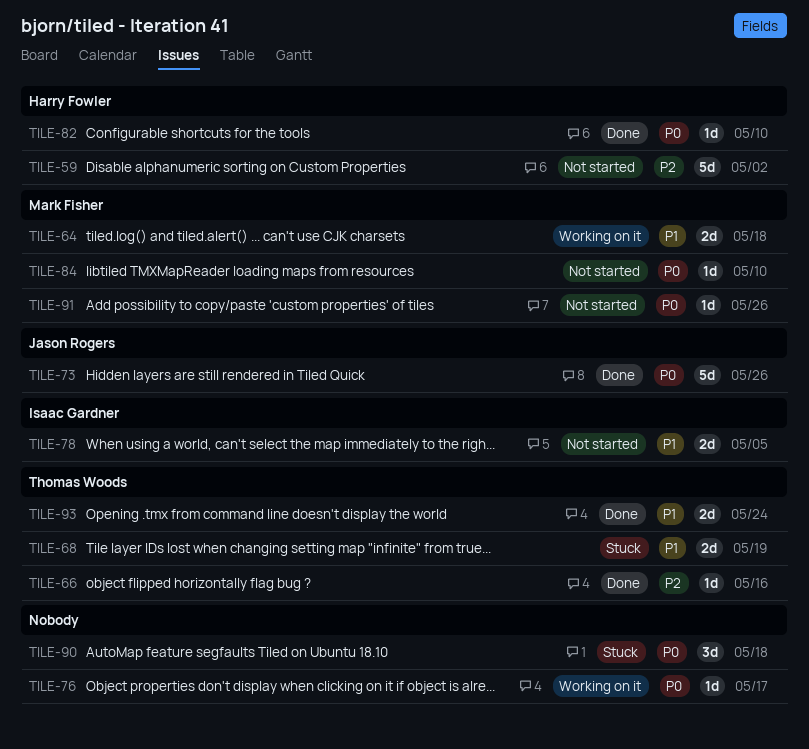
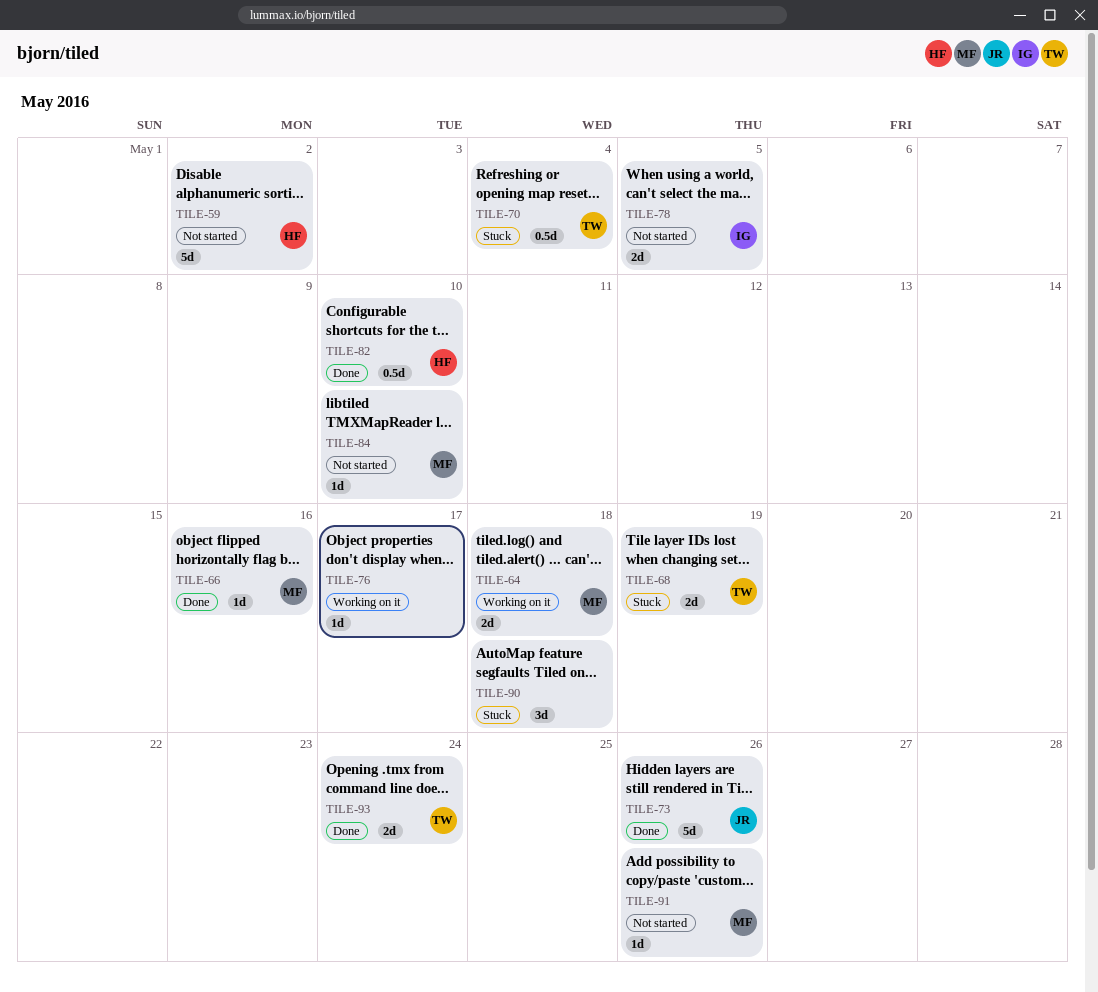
TILE-66, owner: Thomas Woods -> Mark Fisher
TILE-70: none -> present
TILE-82, estimate: 1d -> 0.5d

